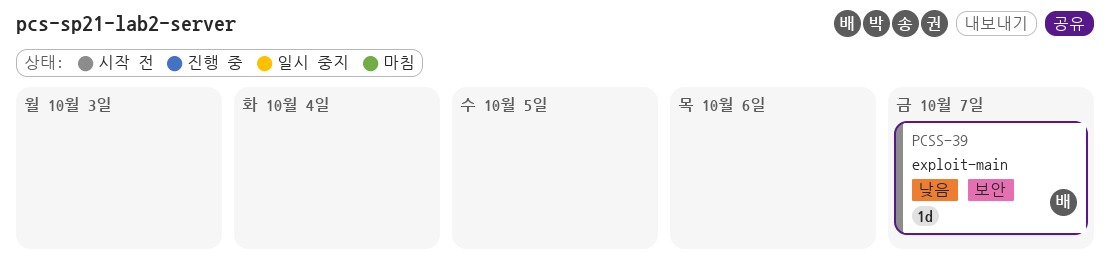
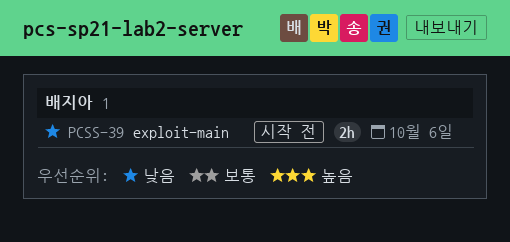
PCSS-39, estimate: 1d -> 2h
PCSS-39, due: Oct 7 -> Oct 6

